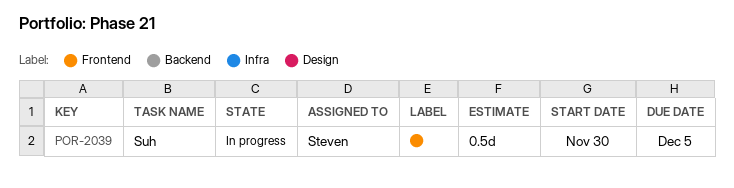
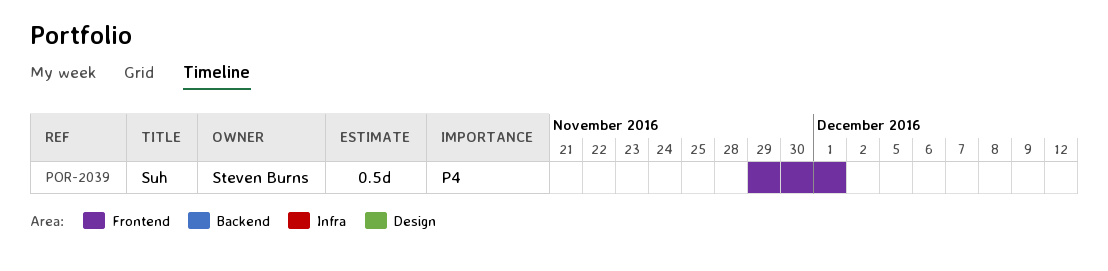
POR-2039, start: Nov 30 -> Nov 29
POR-2039, due: Dec 5 -> Dec 1

